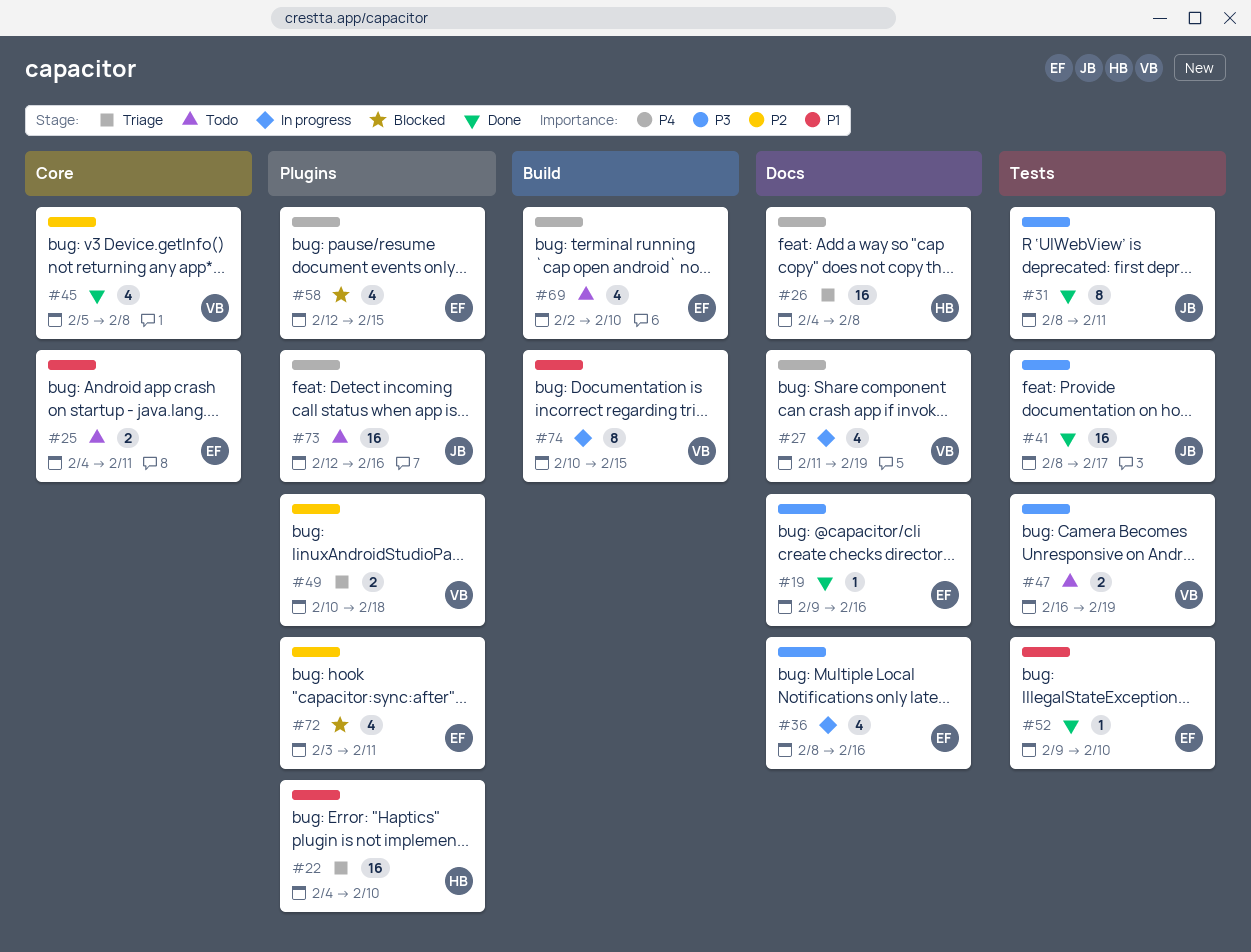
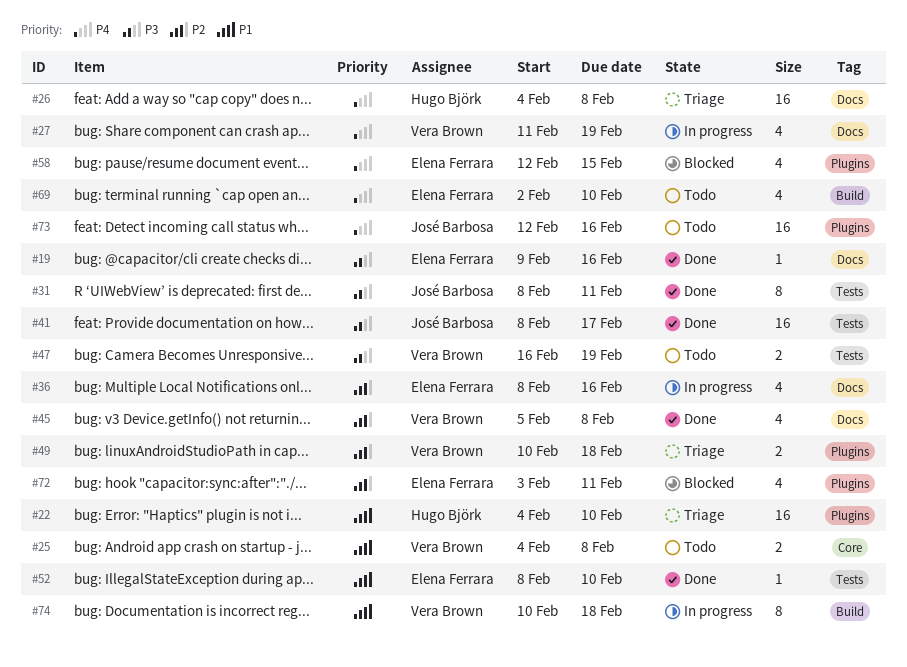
#25, owner: Elena Ferrara -> Vera Brown
#25, due: Feb 11 -> Feb 8
#36, priority: P3 -> P2
#45, label: Core -> Docs
#52, start: Feb 9 -> Feb 8
#74, due: Feb 15 -> Feb 18

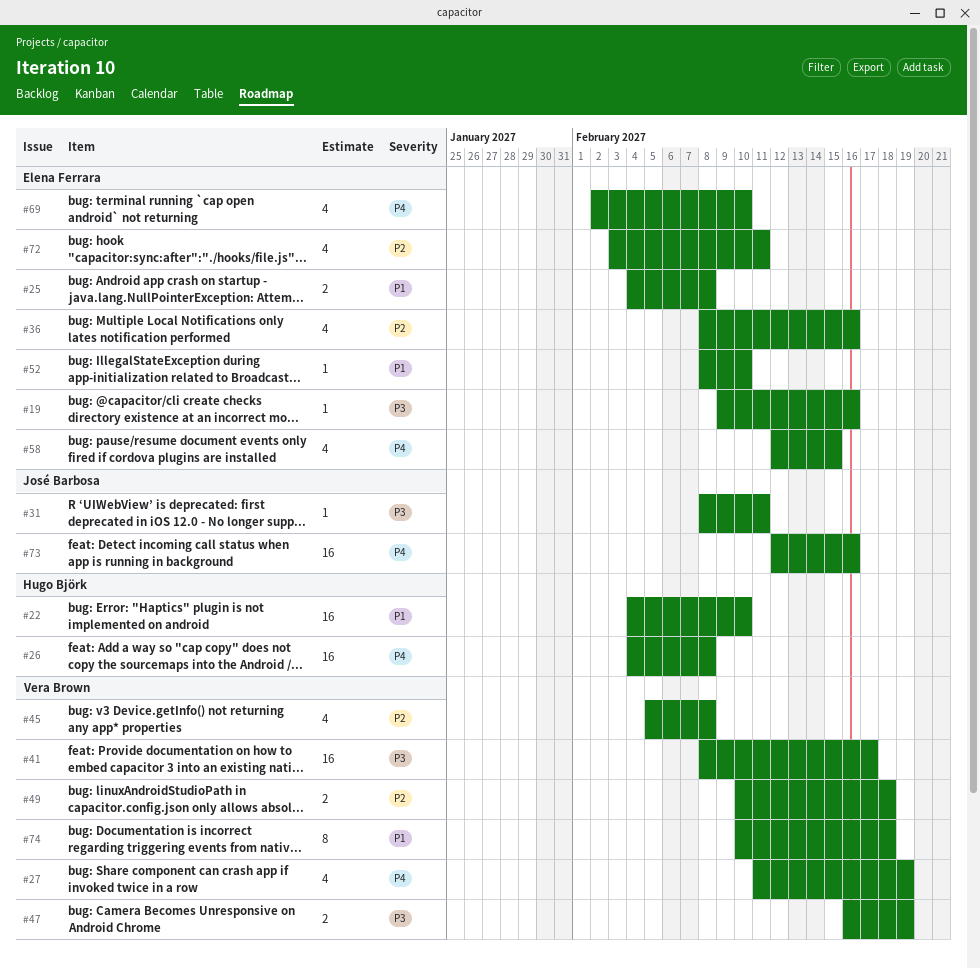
#25, owner: Vera Brown -> Elena Ferrara
#31, estimate: 8 -> 1
#41, owner: José Barbosa -> Vera Brown

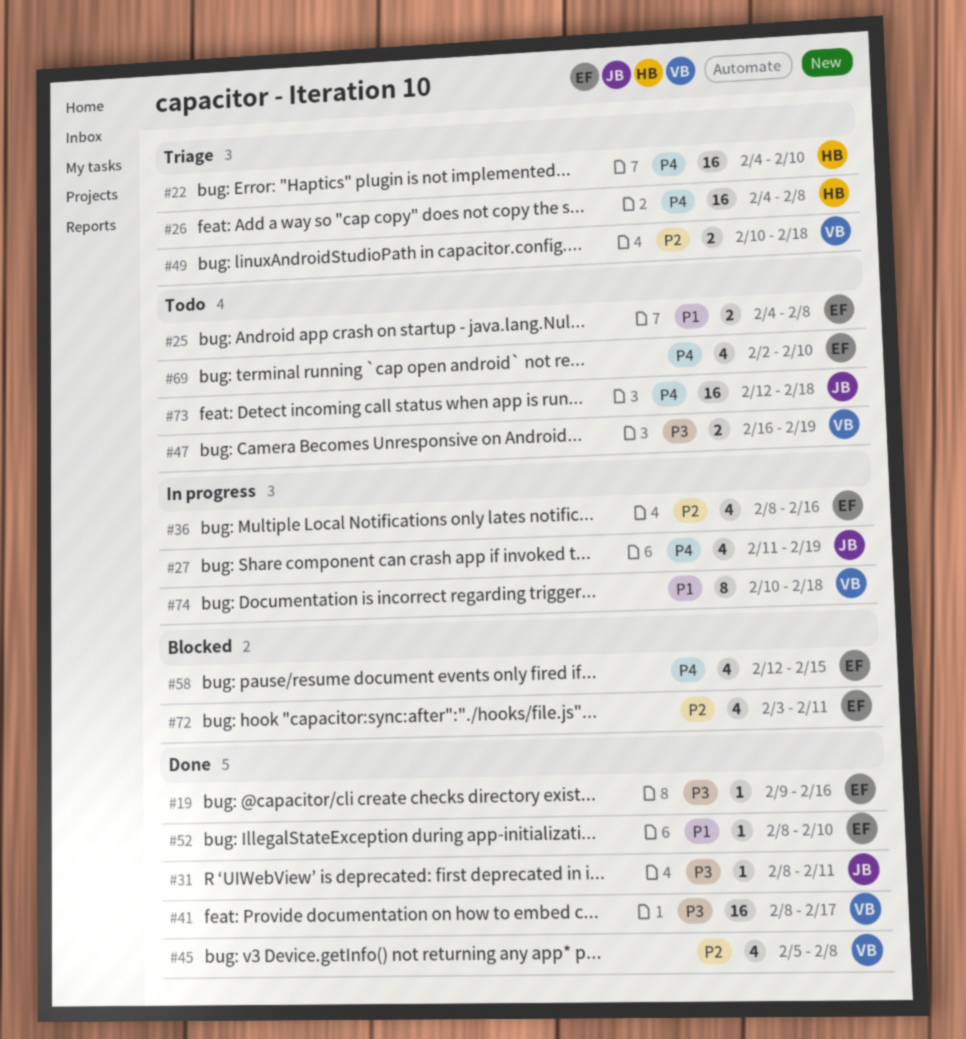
#22, priority: P1 -> P4
#27, owner: Vera Brown -> José Barbosa
#73, due: Feb 16 -> Feb 18

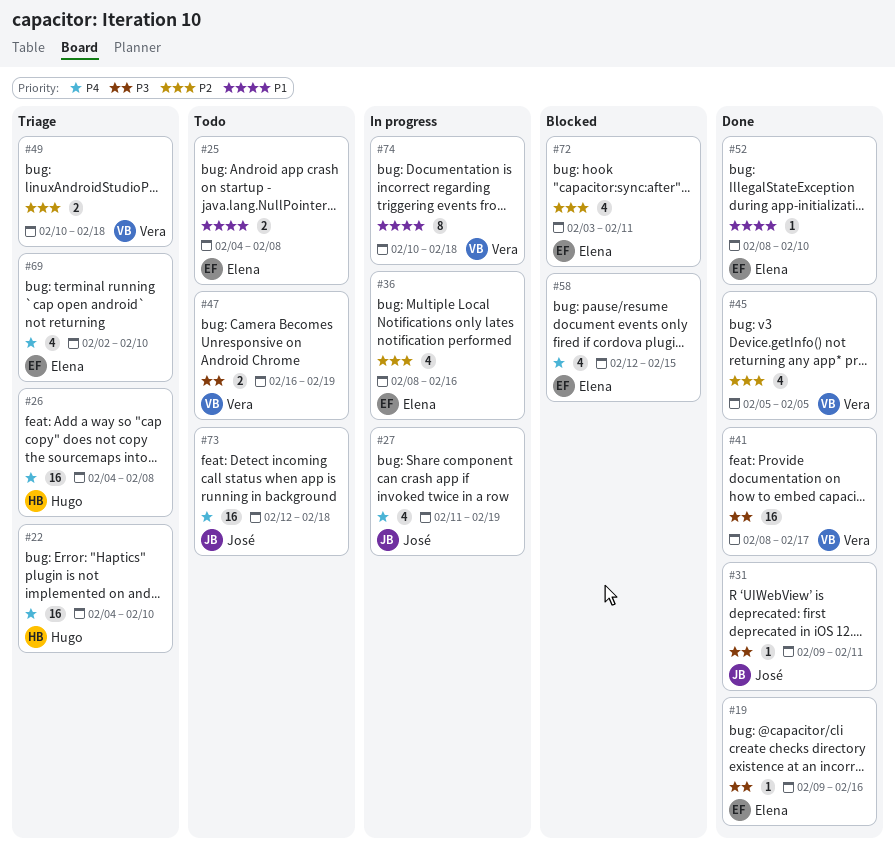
#31, start: Feb 8 -> Feb 9
#45, due: Feb 8 -> Feb 5
#69, status: Todo -> Triage

